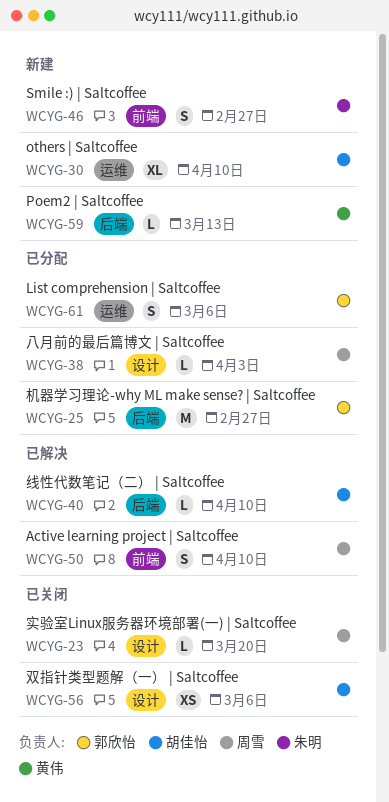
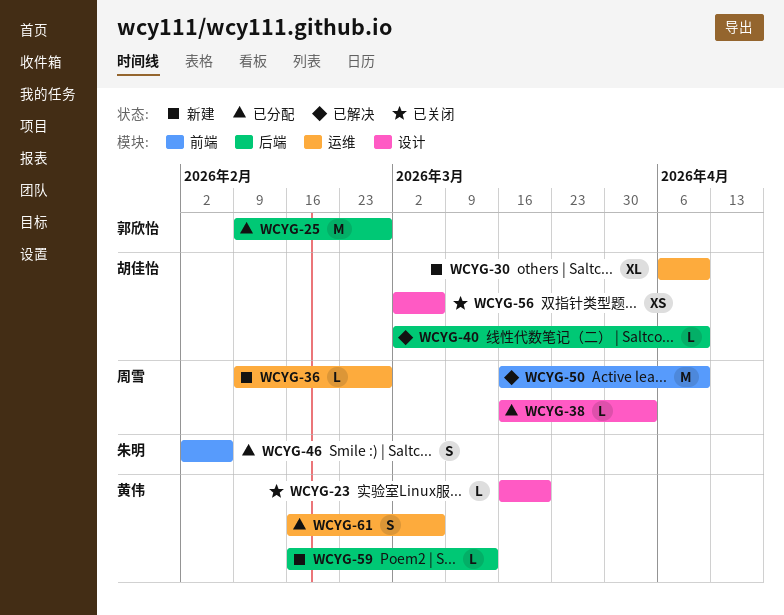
WCYG-23, owner: 周雪 -> 黄伟
WCYG-36: none -> present
WCYG-46, status: 新建 -> 已分配
WCYG-46, due: Feb 27 -> Feb 6
WCYG-50, estimate: S -> M
WCYG-61, owner: 郭欣怡 -> 黄伟

